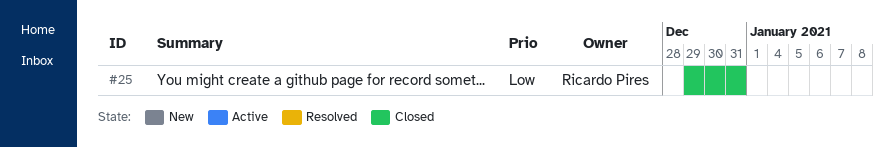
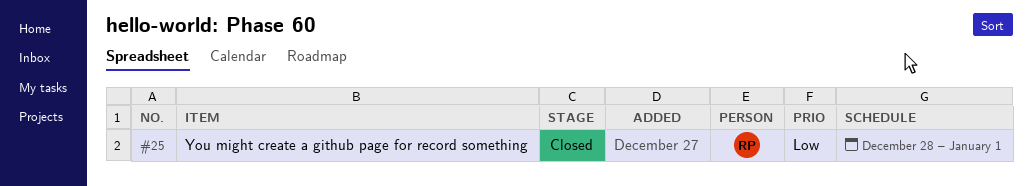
#25, start: Dec 29 -> Dec 28
#25, due: Dec 31 -> Jan 1

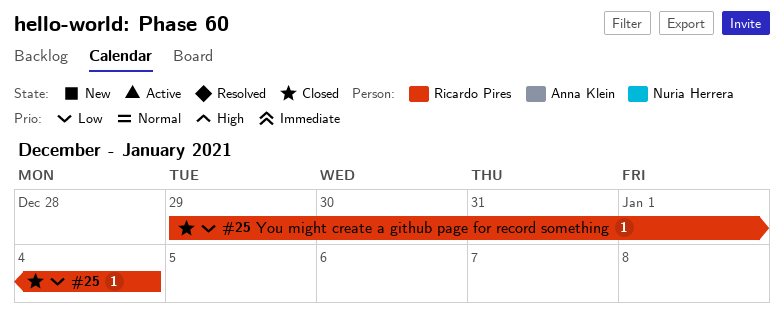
#25, start: Dec 28 -> Dec 29
#25, due: Jan 1 -> Jan 4

